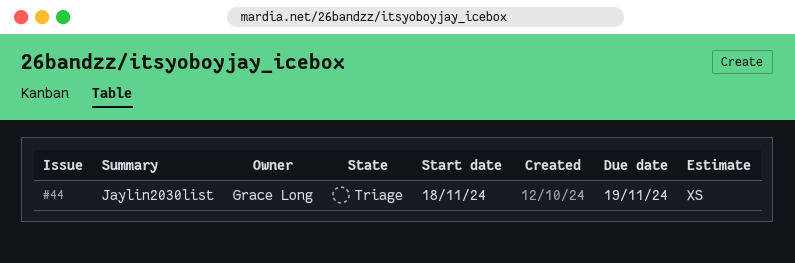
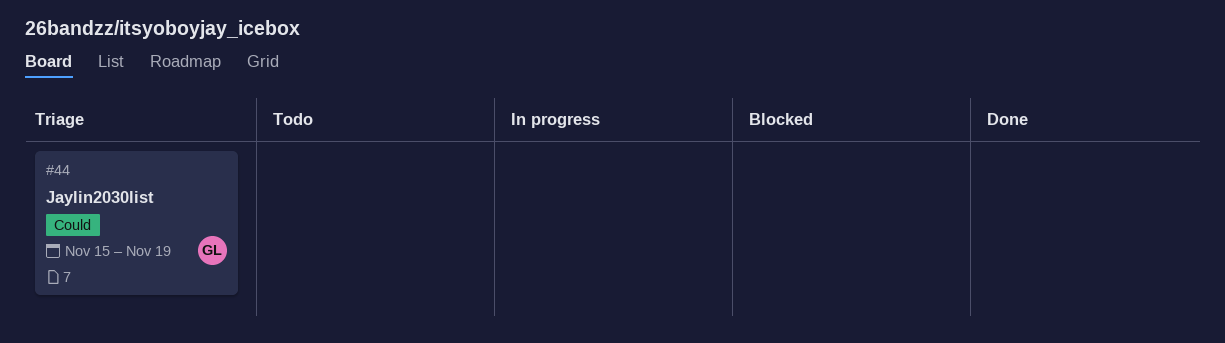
#44, start: Nov 18 -> Nov 15

